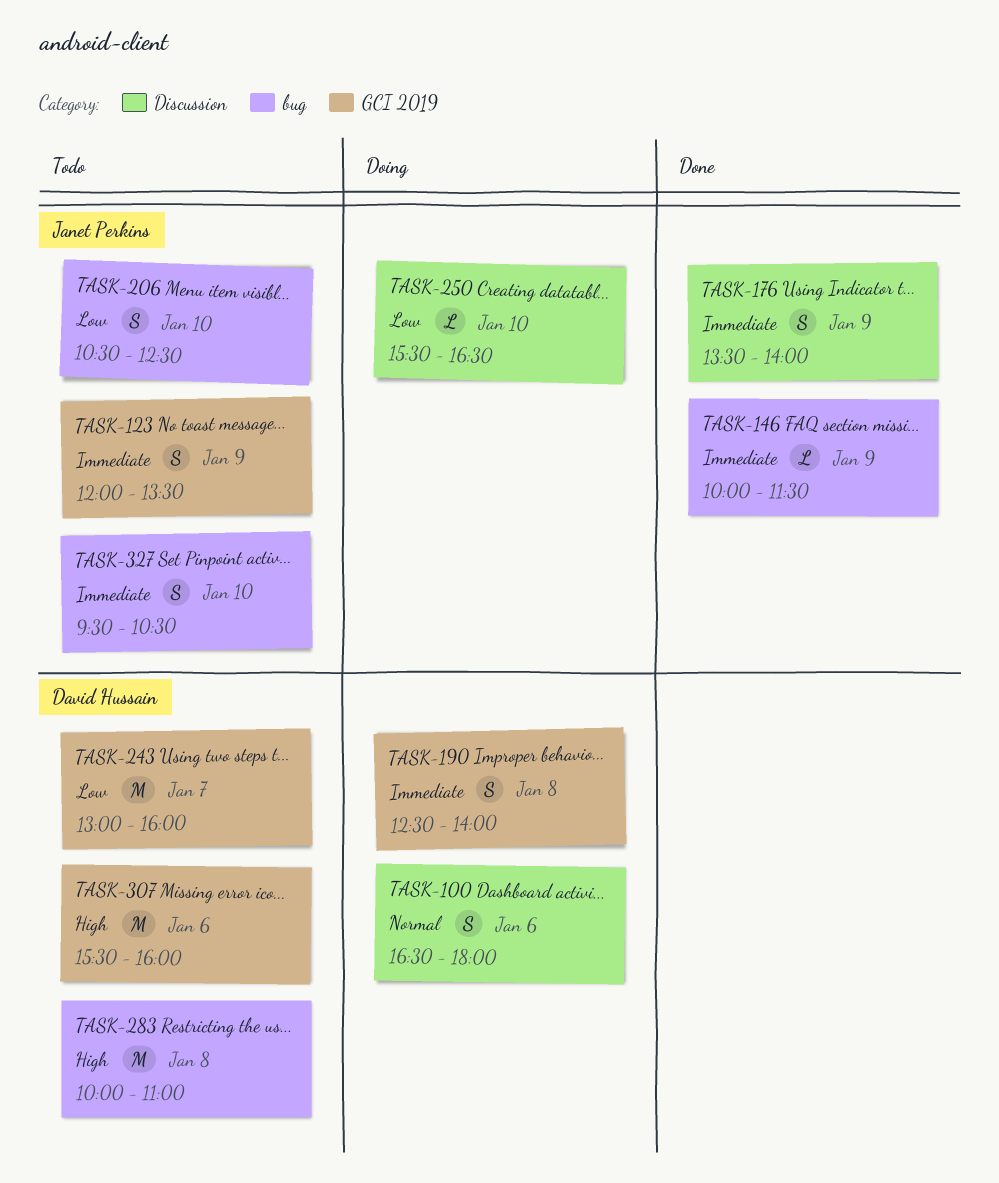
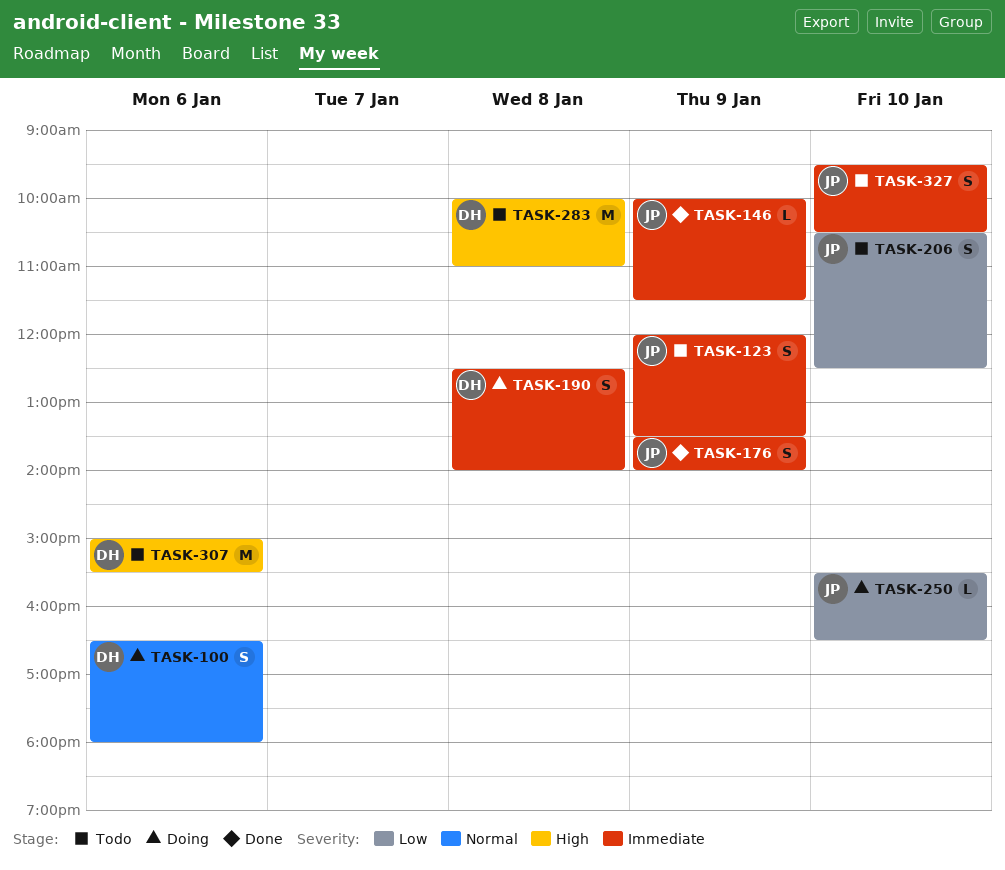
TASK-243: present -> none
TASK-307, begins: 15:30 -> 15:00
TASK-307, ends: 16:00 -> 15:30

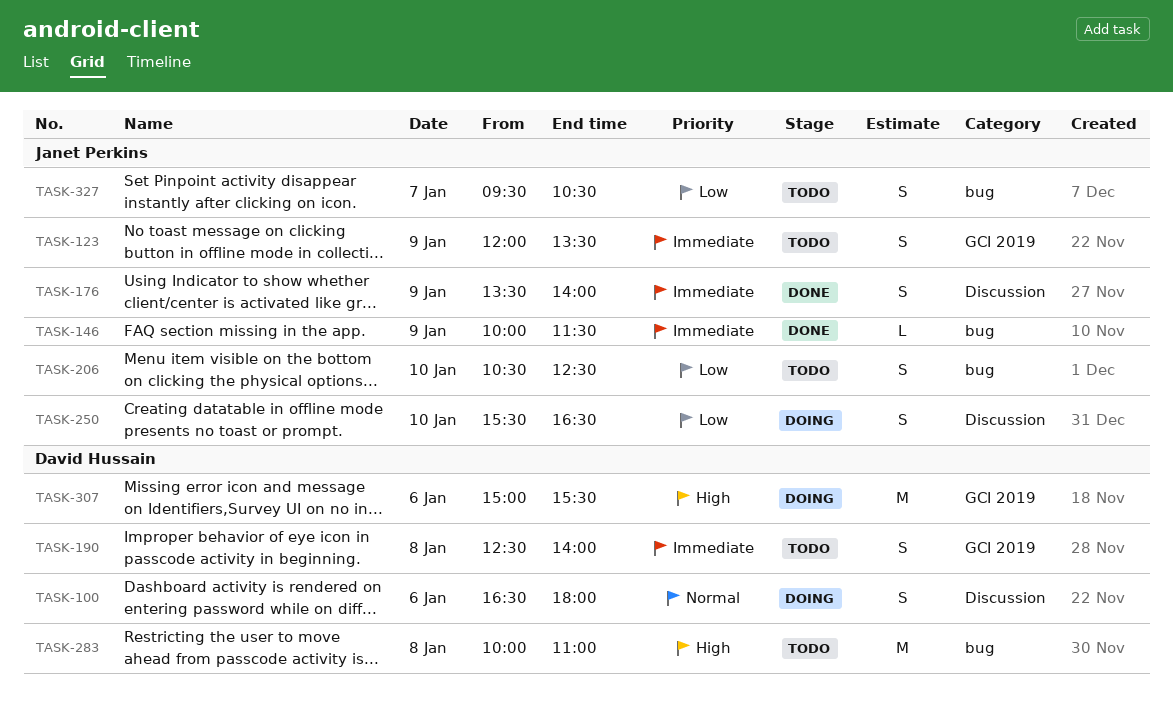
TASK-190, status: Doing -> Todo
TASK-250, estimate: L -> S
TASK-307, status: Todo -> Doing
TASK-327, priority: Immediate -> Low
TASK-327, day: Jan 10 -> Jan 7

